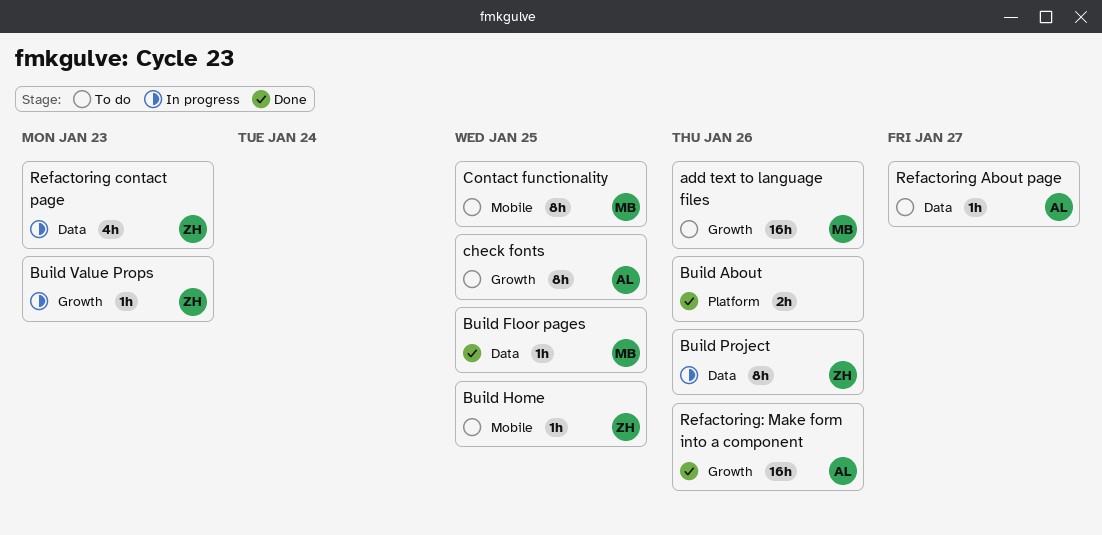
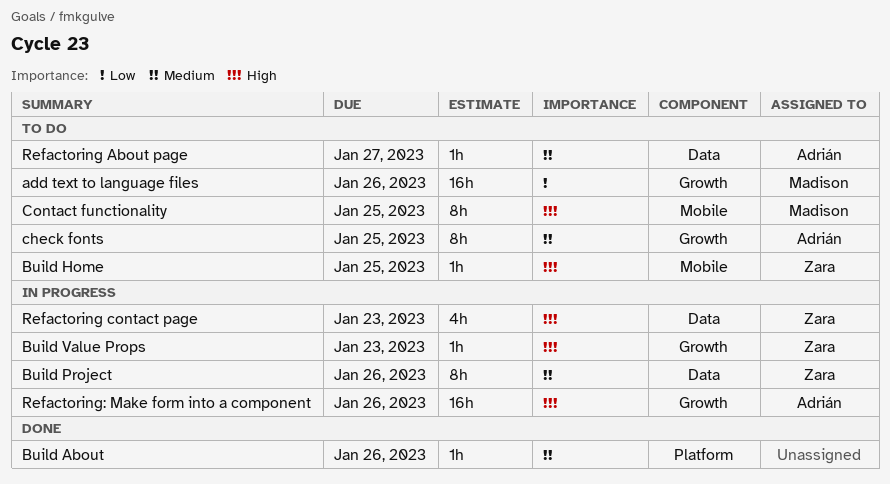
Build About, estimate: 2h -> 1h
Build Floor pages: present -> none
Refactoring: Make form into a component, status: Done -> In progress

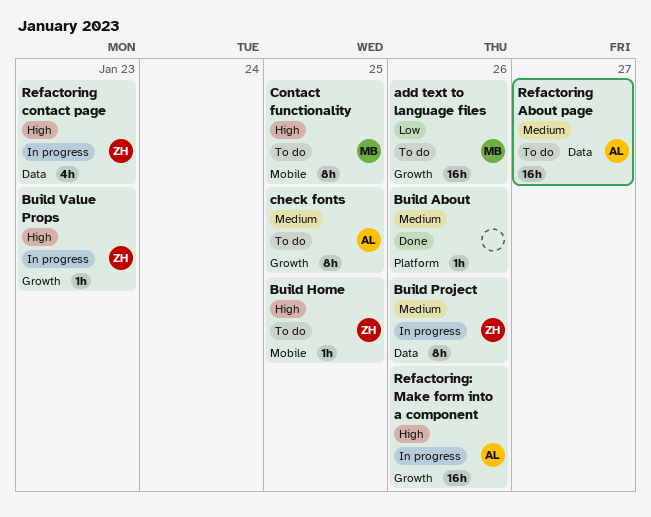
Refactoring About page, estimate: 1h -> 16h

